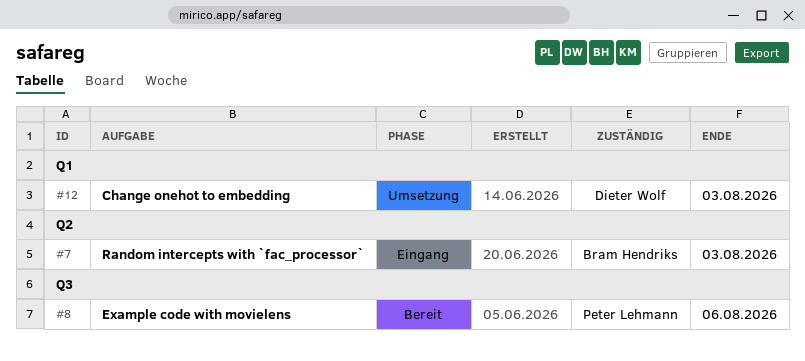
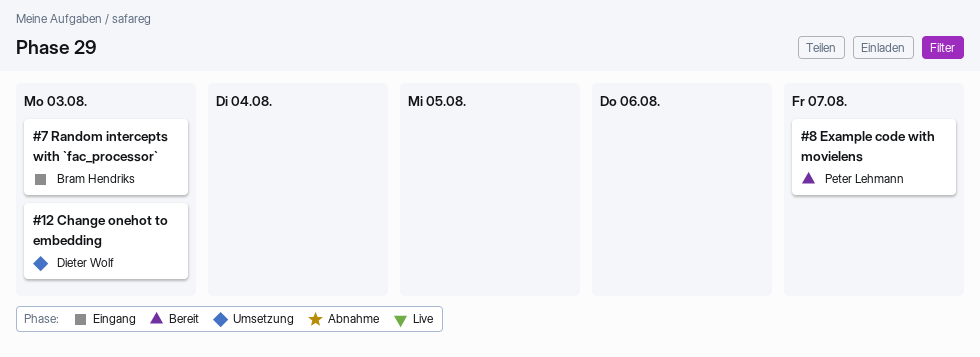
#8, due: Aug 6 -> Aug 7

